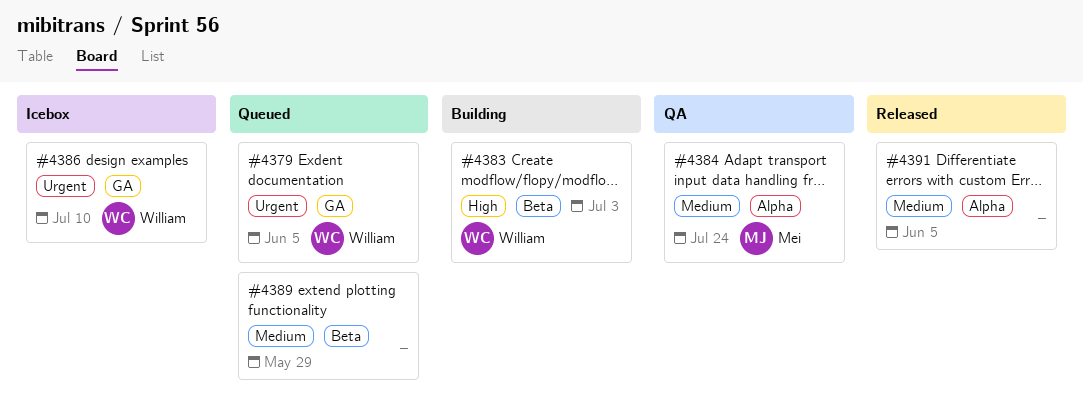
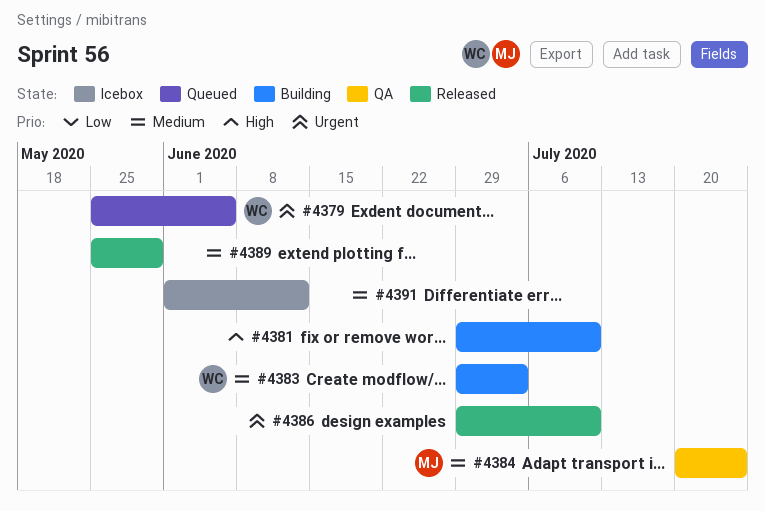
#4381: none -> present
#4383, priority: High -> Medium
#4386, status: Icebox -> Released
#4386, owner: William -> none
#4389, status: Queued -> Released
#4391, status: Released -> Icebox
#4391, due: Jun 5 -> Jun 12

